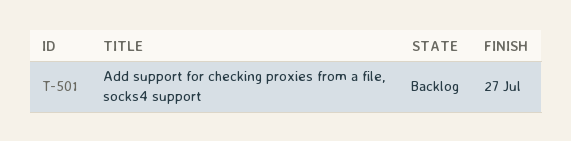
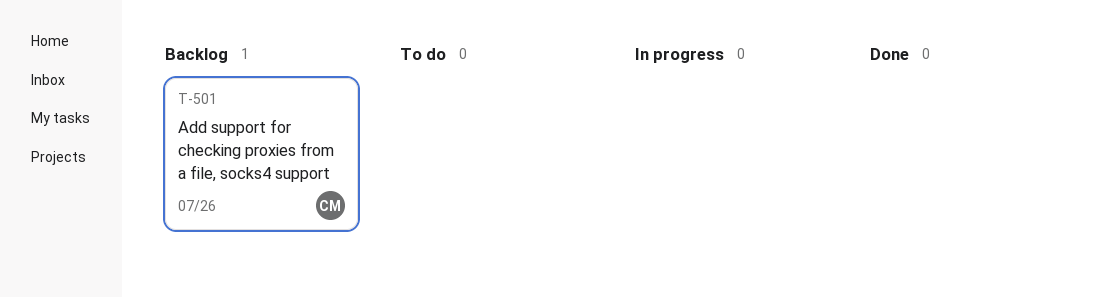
T-501, due: Jul 27 -> Jul 26

